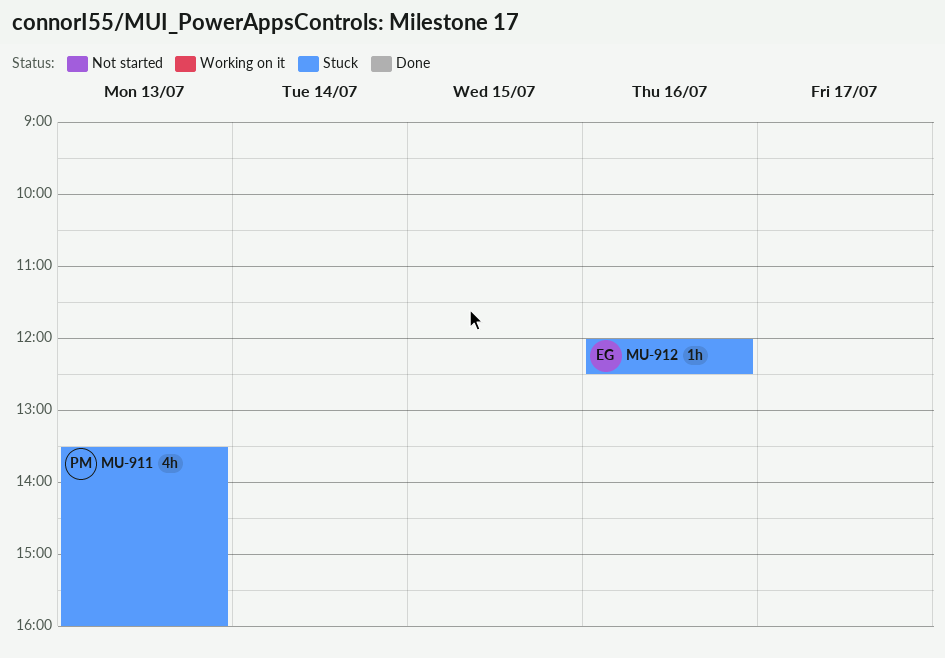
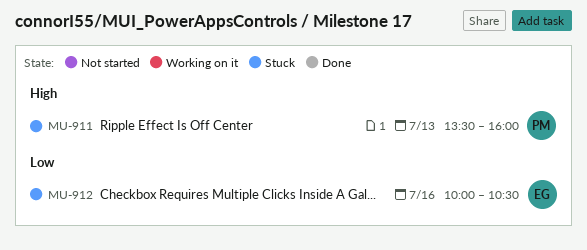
MU-912, begins: 12:00 -> 10:00
MU-912, ends: 12:30 -> 10:30

